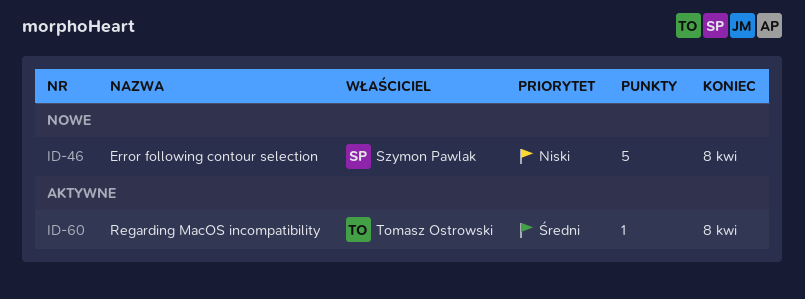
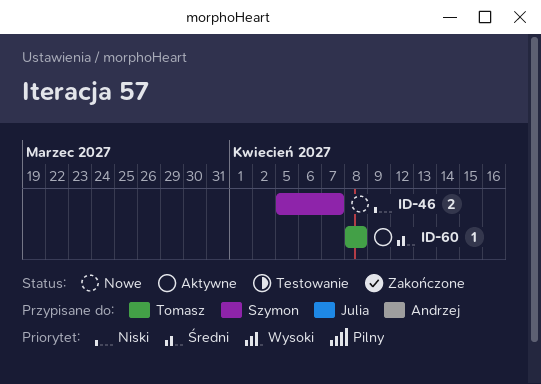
ID-46, estimate: 5 -> 2
ID-46, due: Apr 8 -> Apr 7

